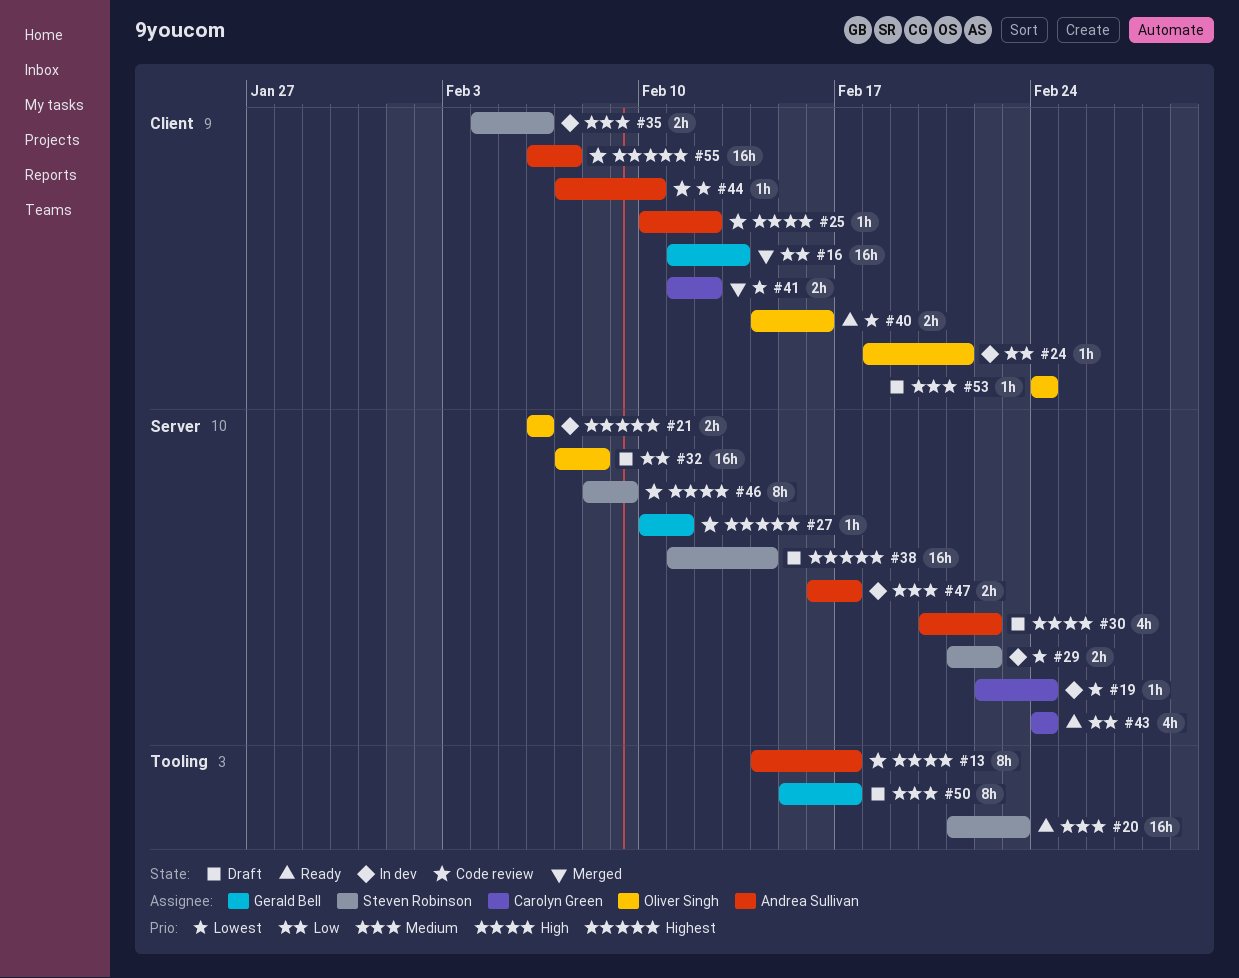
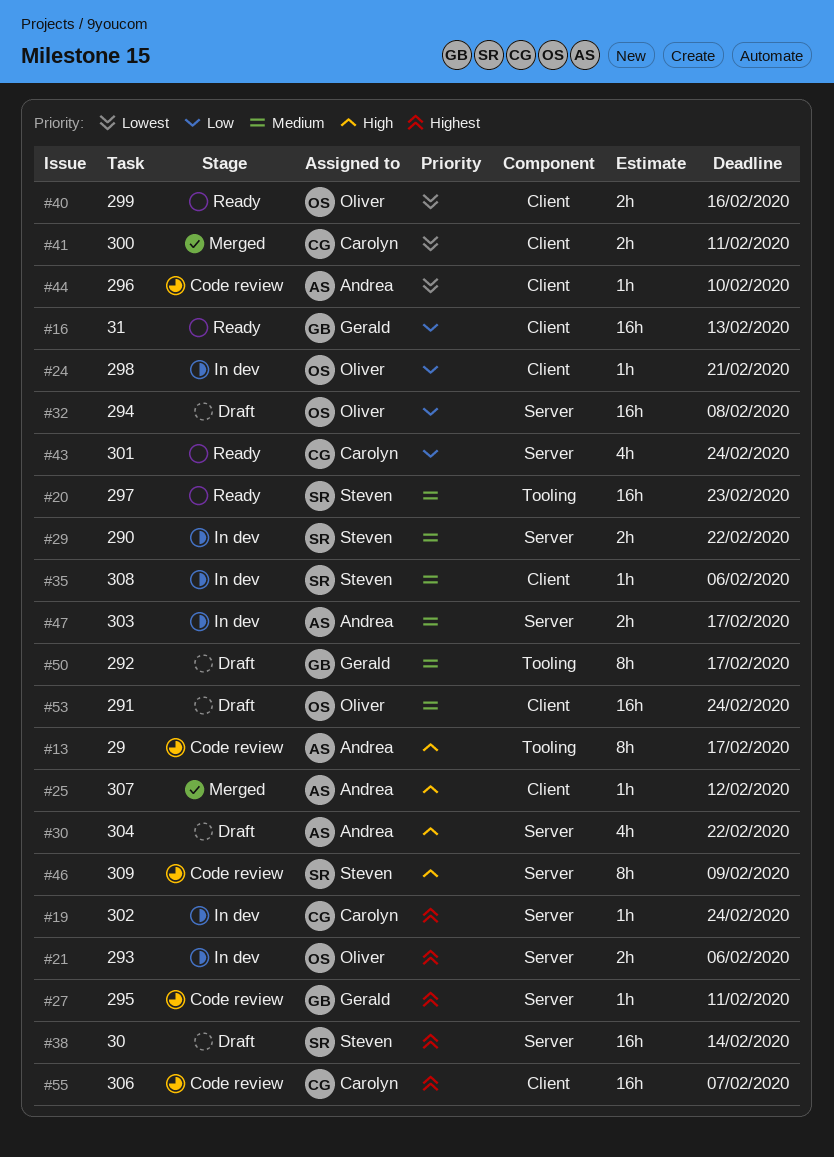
#16, status: Merged -> Ready
#19, priority: Lowest -> Highest
#25, status: Code review -> Merged
#29, priority: Lowest -> Medium
#35, estimate: 2h -> 1h
#41, due: Feb 12 -> Feb 11
#53, estimate: 1h -> 16h
#55, owner: Andrea Sullivan -> Carolyn Green

